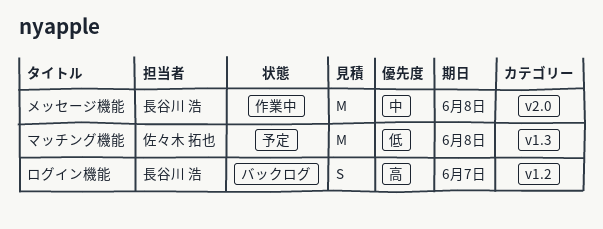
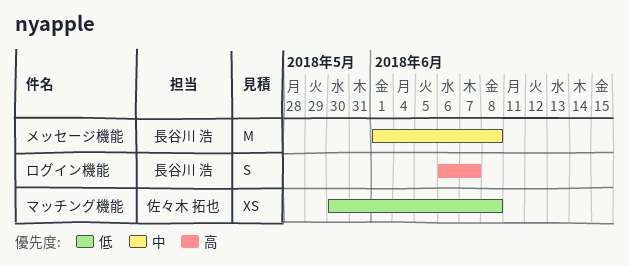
マッチング機能, estimate: M -> XS

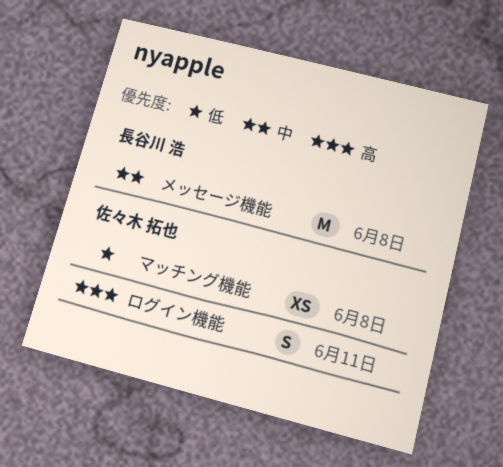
ログイン機能, owner: 長谷川 浩 -> 佐々木 拓也
ログイン機能, due: Jun 7 -> Jun 11

